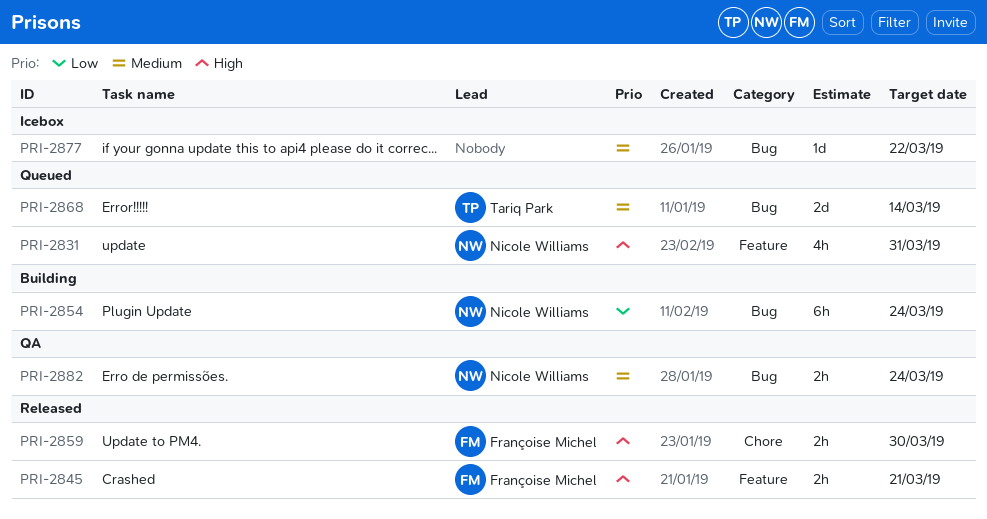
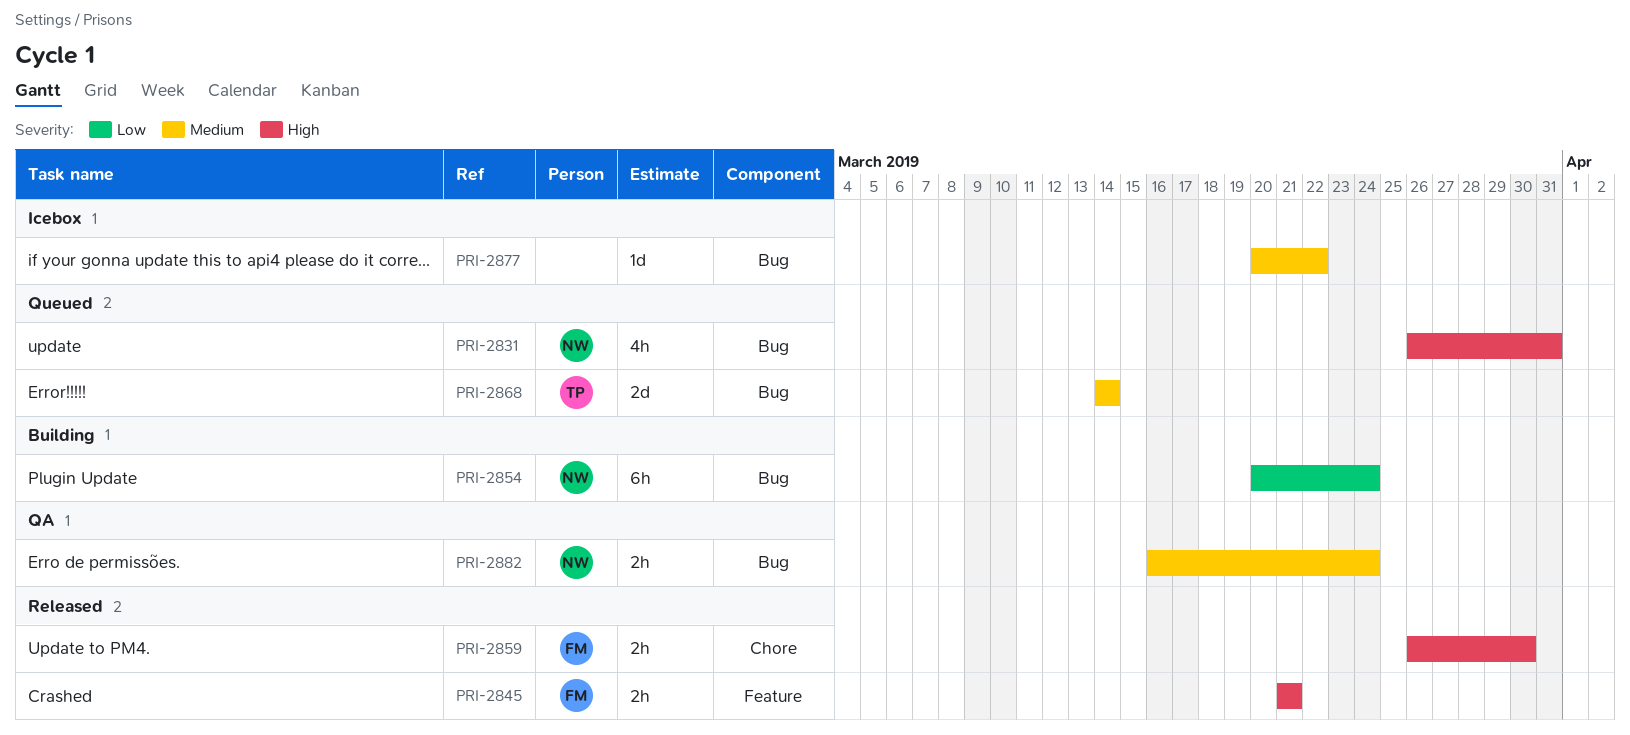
PRI-2831, label: Feature -> Bug

